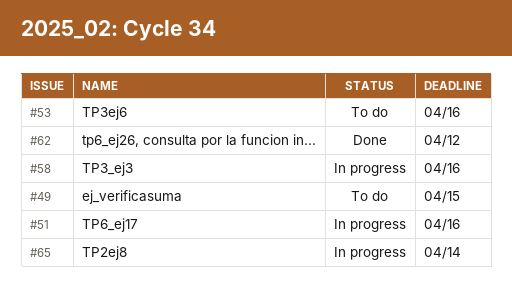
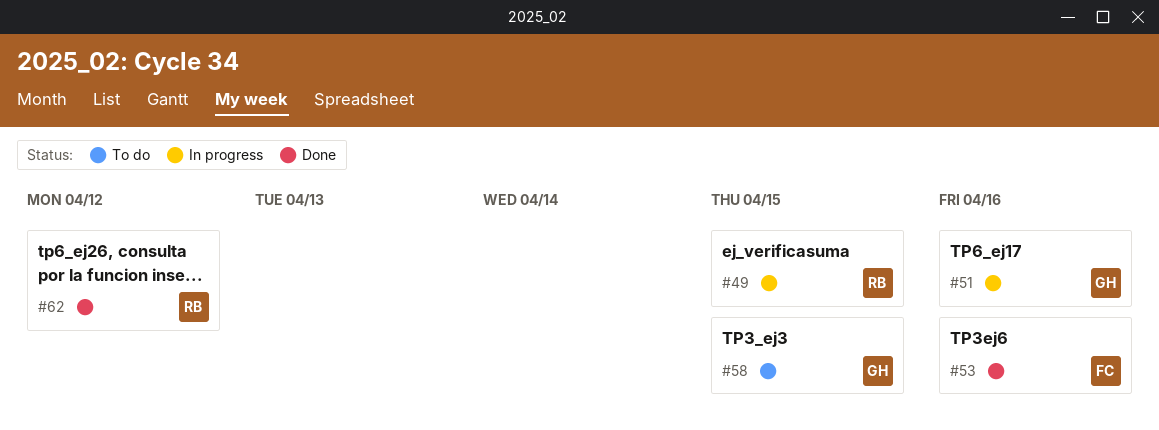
#49, status: To do -> In progress
#53, status: To do -> Done
#58, status: In progress -> To do
#58, due: Apr 16 -> Apr 15
#65: present -> none

